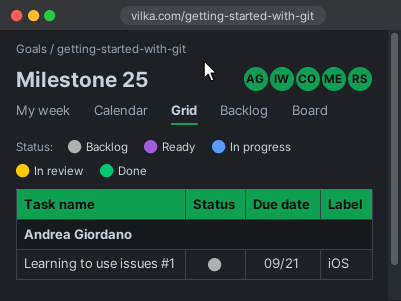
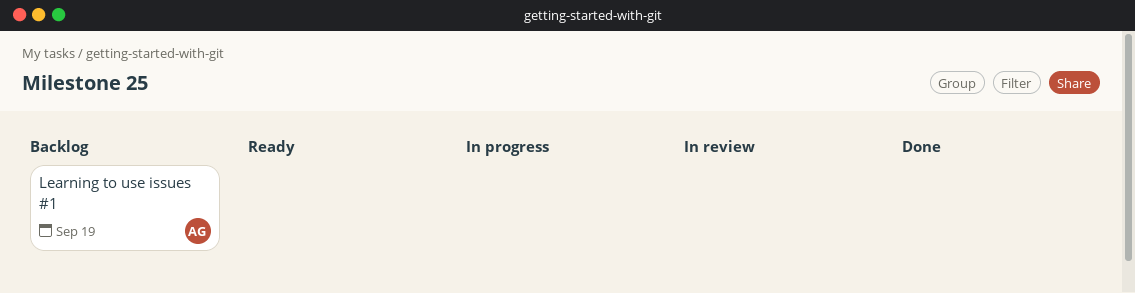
Learning to use issues #1, due: Sep 21 -> Sep 19

